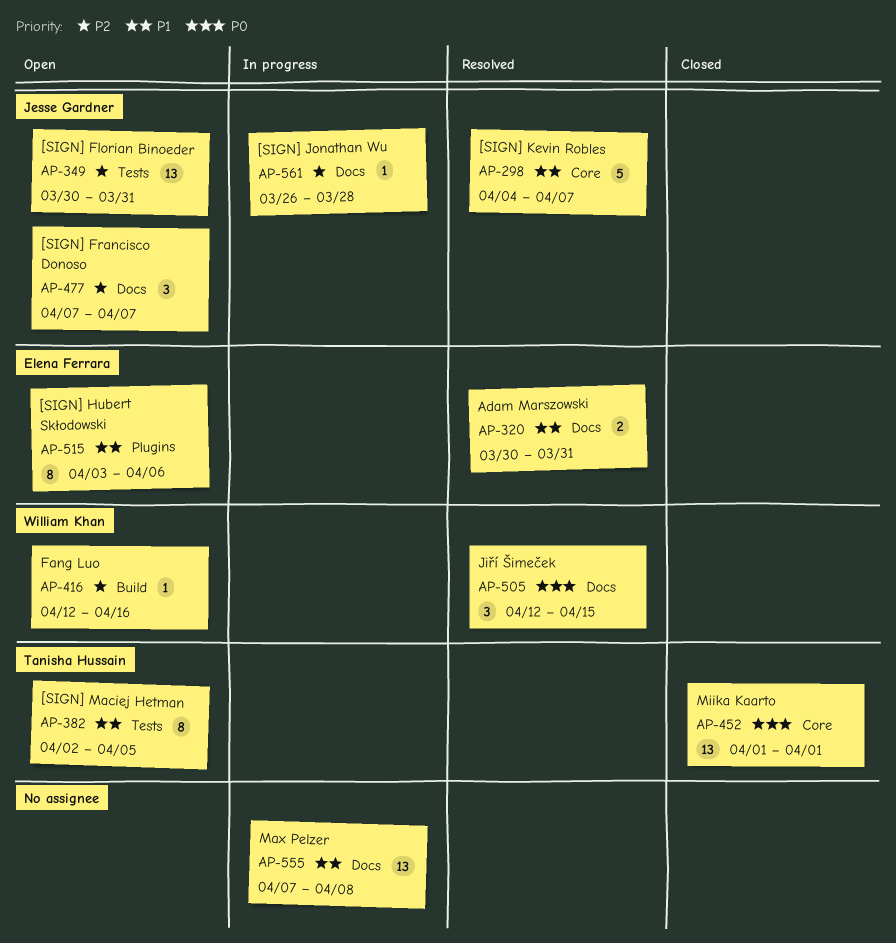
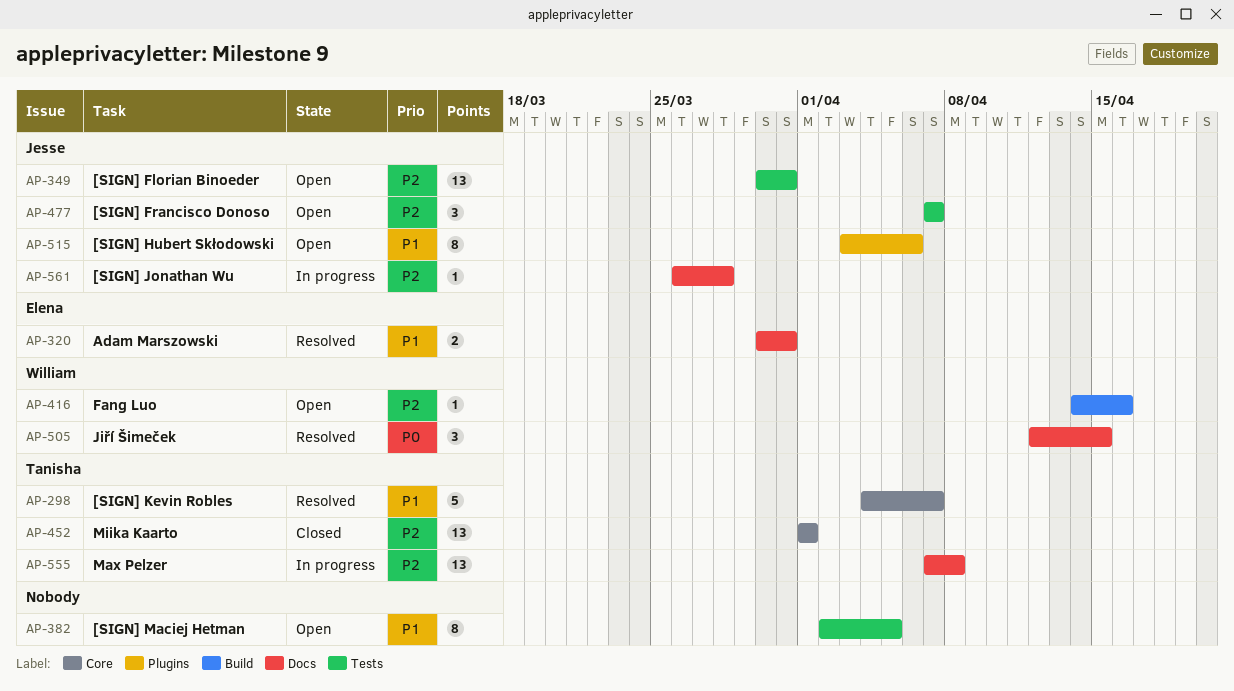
AP-298, owner: Jesse Gardner -> Tanisha Hussain
AP-382, owner: Tanisha Hussain -> none
AP-416, start: Apr 12 -> Apr 14
AP-452, priority: P0 -> P2
AP-477, label: Docs -> Tests
AP-515, owner: Elena Ferrara -> Jesse Gardner
AP-555, owner: none -> Tanisha Hussain
AP-555, priority: P1 -> P2

